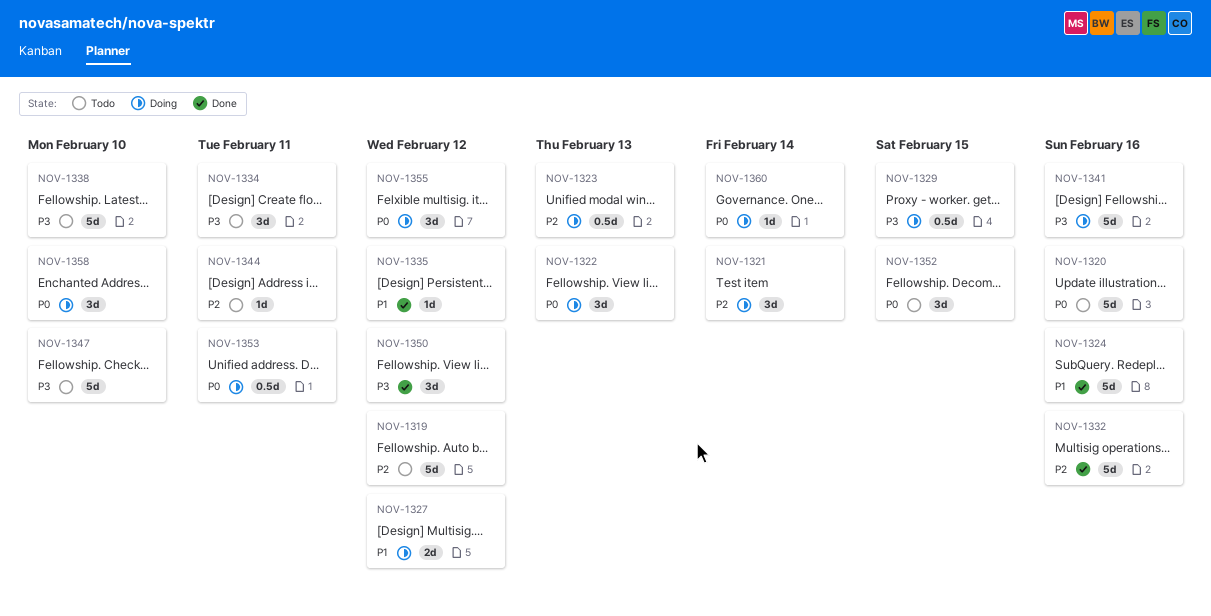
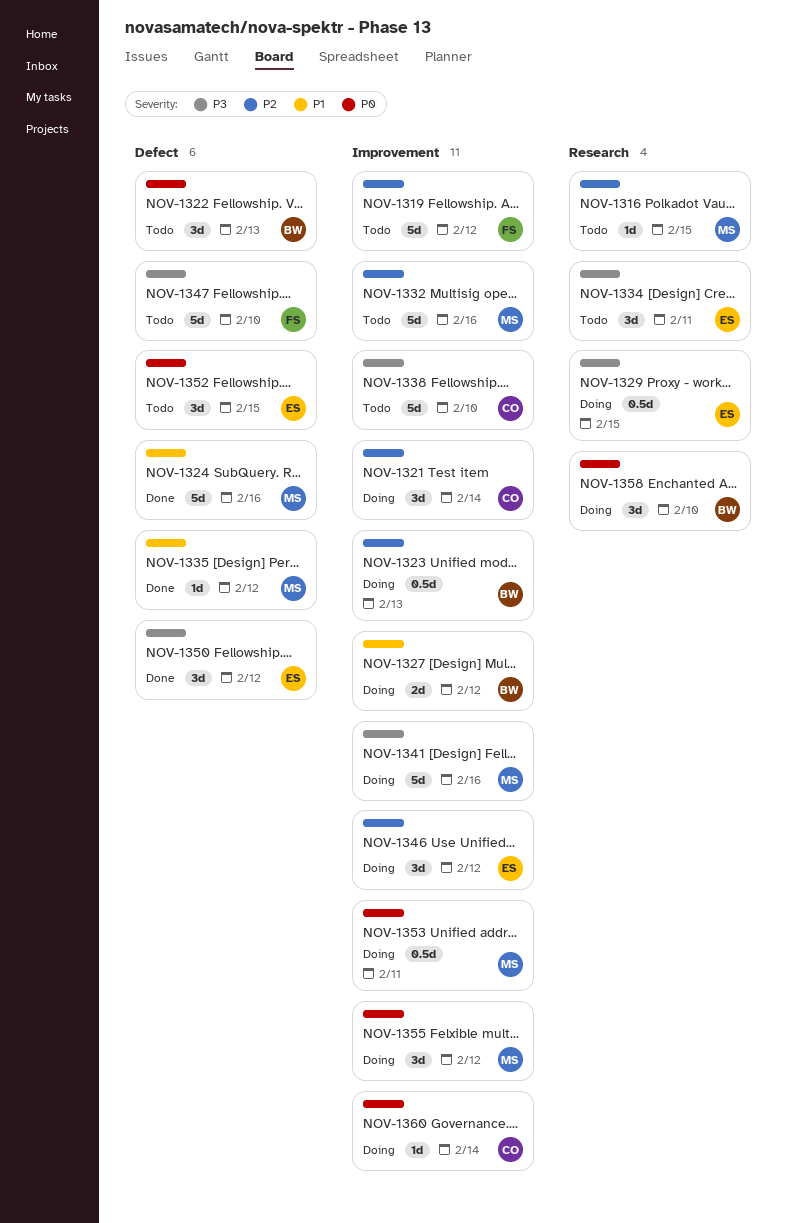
NOV-1316: none -> present
NOV-1320: present -> none
NOV-1322, status: Doing -> Todo
NOV-1332, status: Done -> Todo
NOV-1344: present -> none
NOV-1346: none -> present

